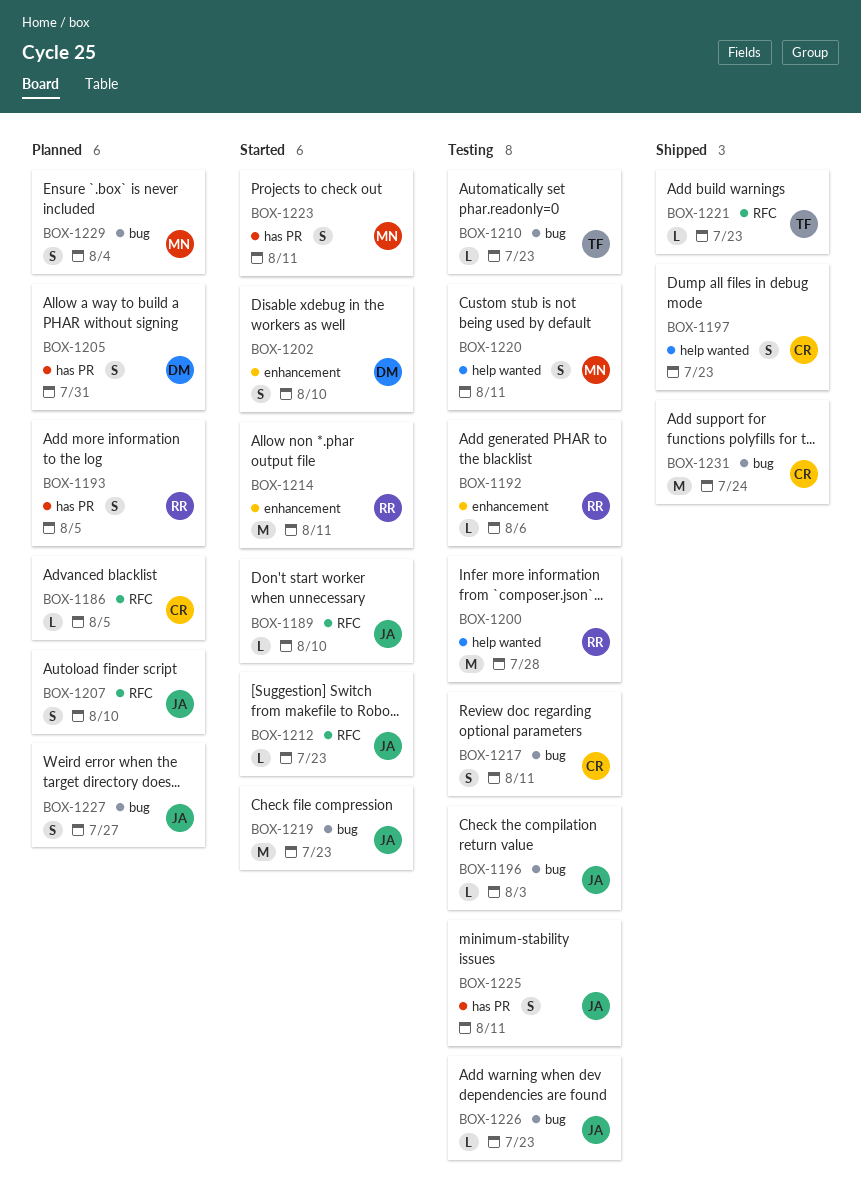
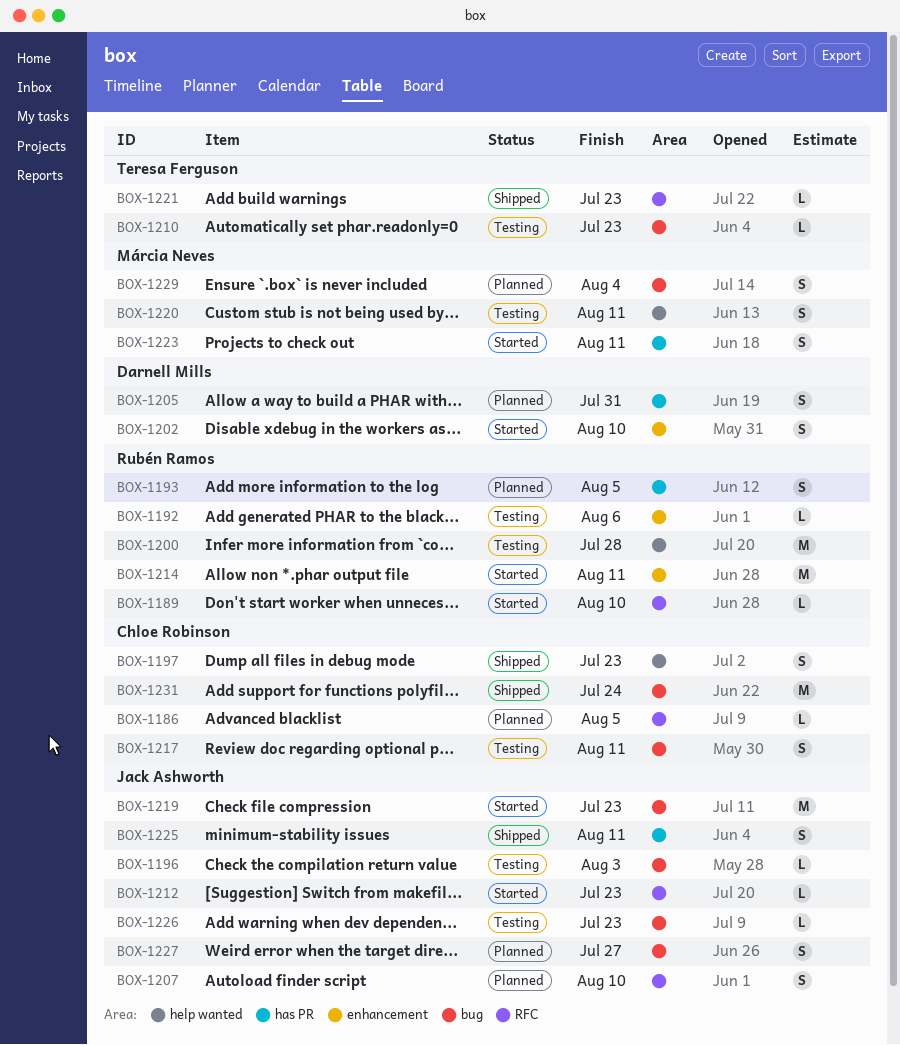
BOX-1189, owner: Jack Ashworth -> Rubén Ramos
BOX-1225, status: Testing -> Shipped

